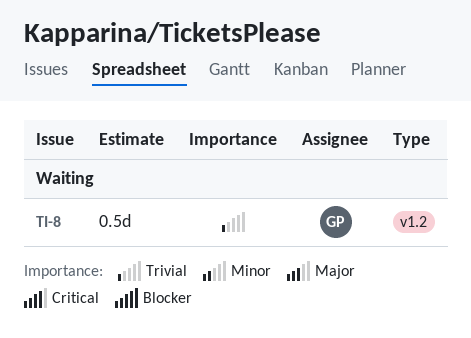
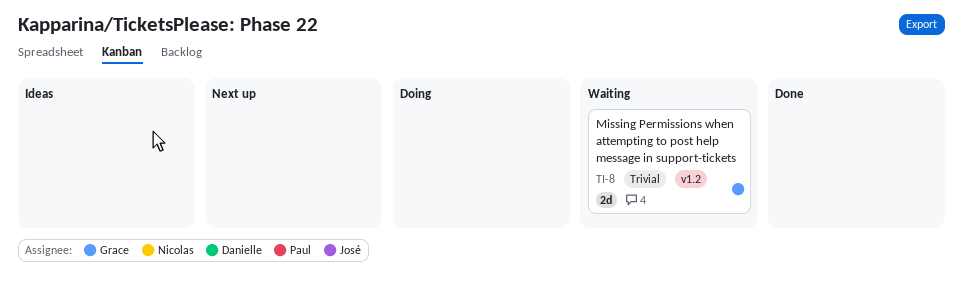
TI-8, estimate: 0.5d -> 2d

